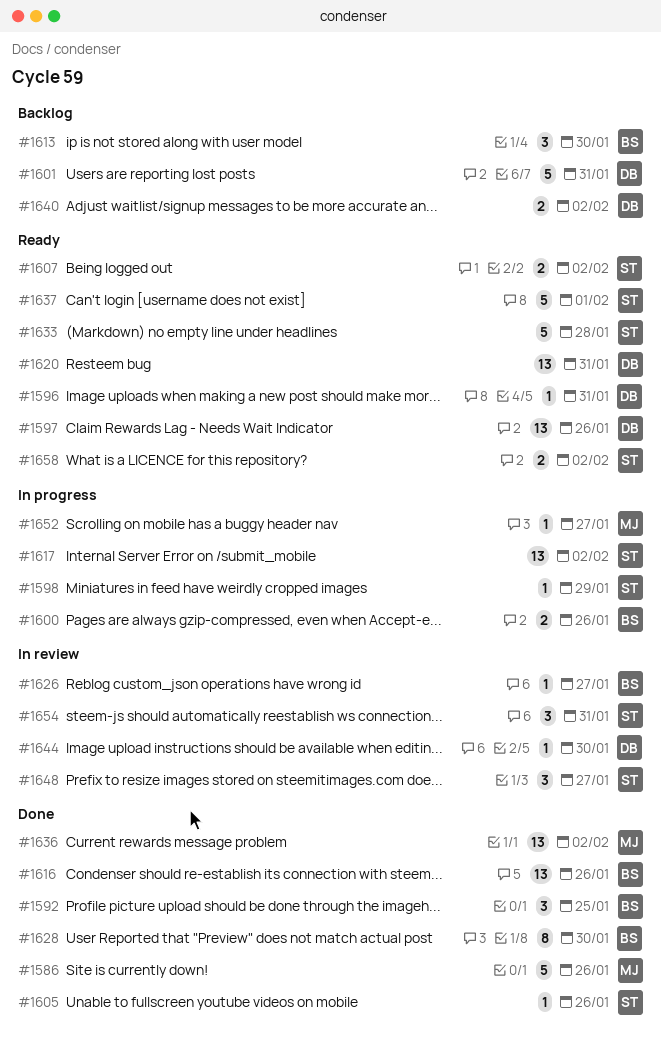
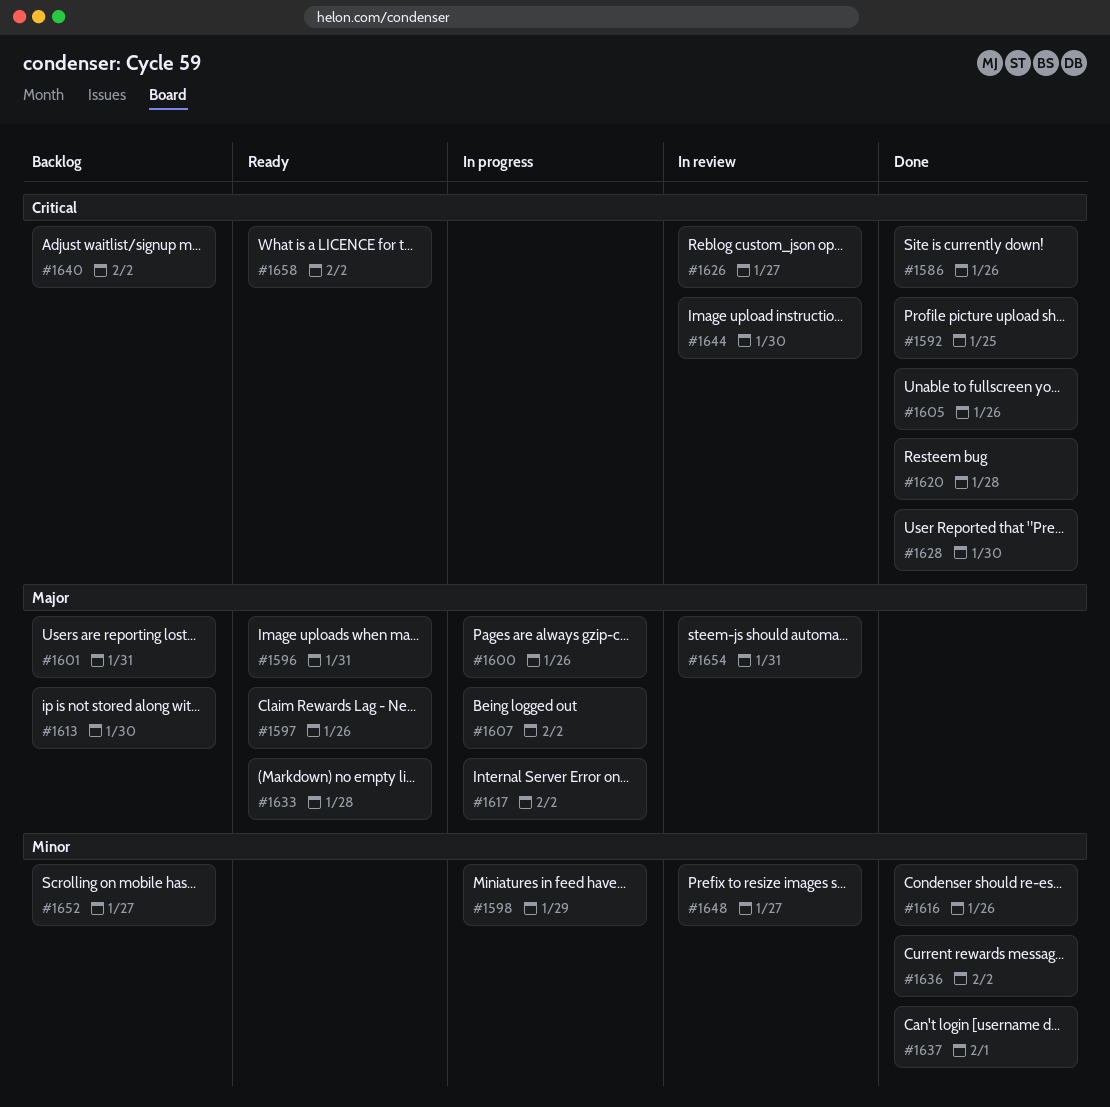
#1607, status: Ready -> In progress
#1620, status: Ready -> Done
#1620, due: Jan 31 -> Jan 28
#1637, status: Ready -> Done
#1652, status: In progress -> Backlog

